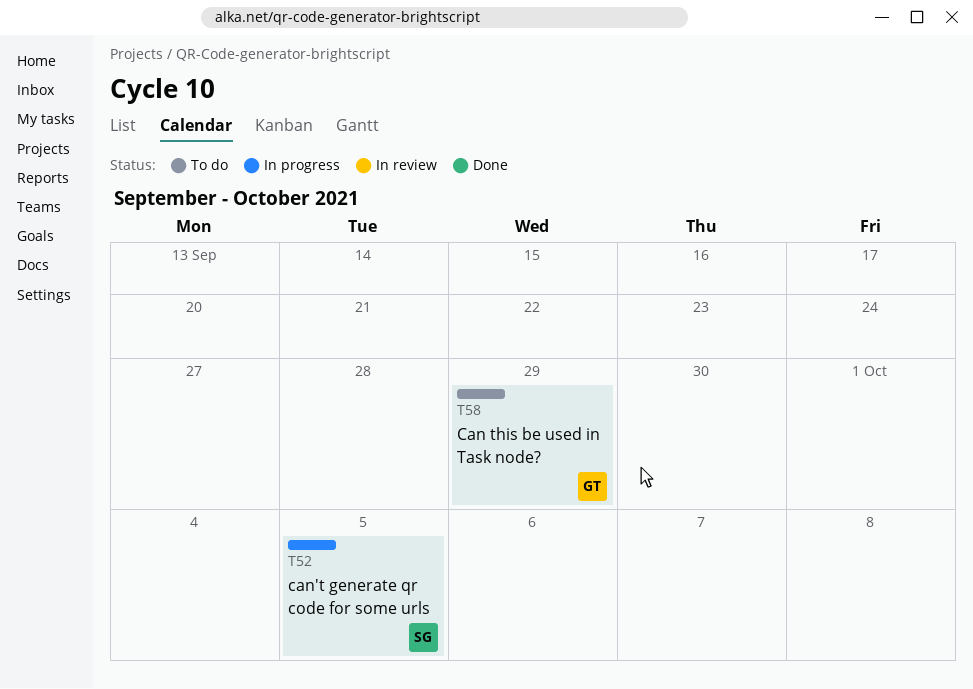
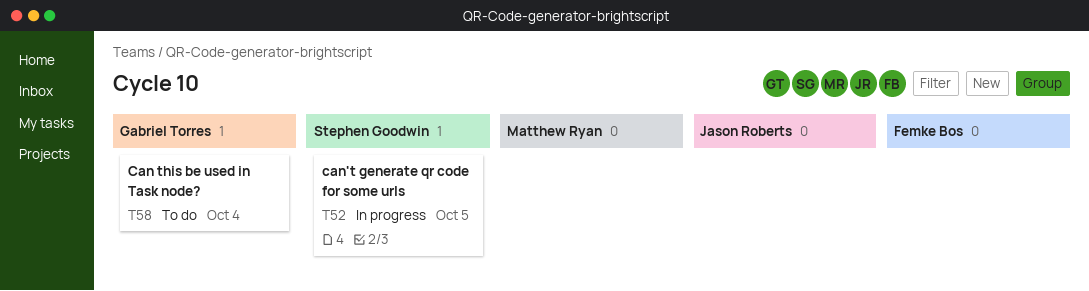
T58, due: Sep 29 -> Oct 4

